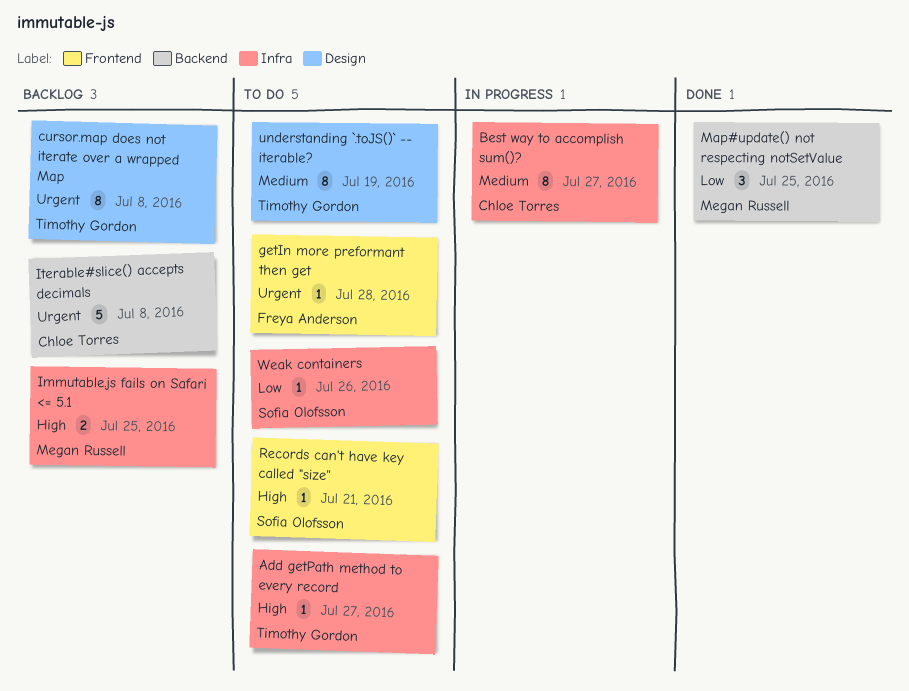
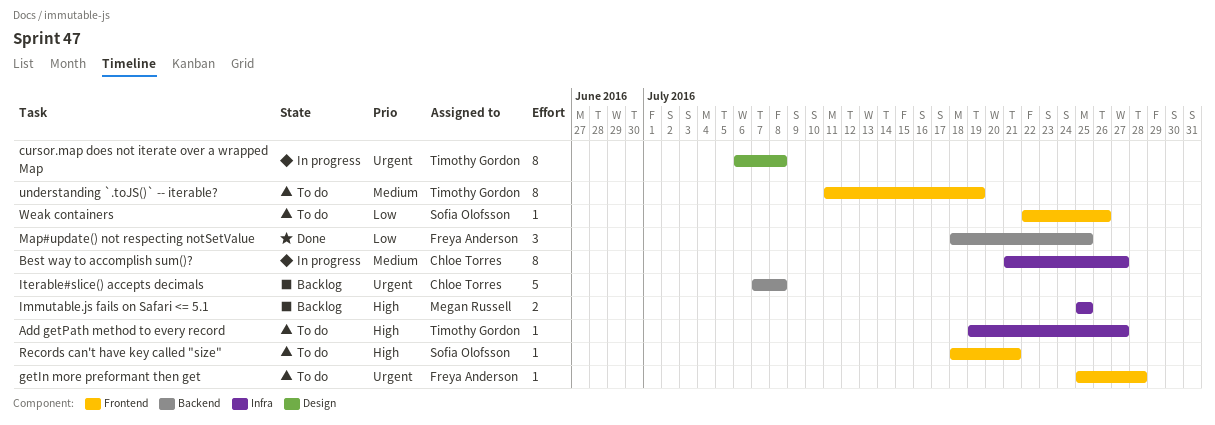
cursor.map does not iterate over a wrapped Map, status: Backlog -> In progress
Map#update() not respecting notSetValue, owner: Megan Russell -> Freya Anderson
understanding `.toJS()` -- iterable?, label: Design -> Frontend
Weak containers, label: Infra -> Frontend

